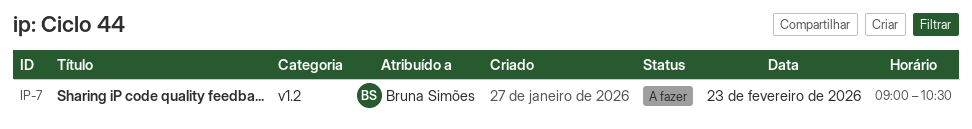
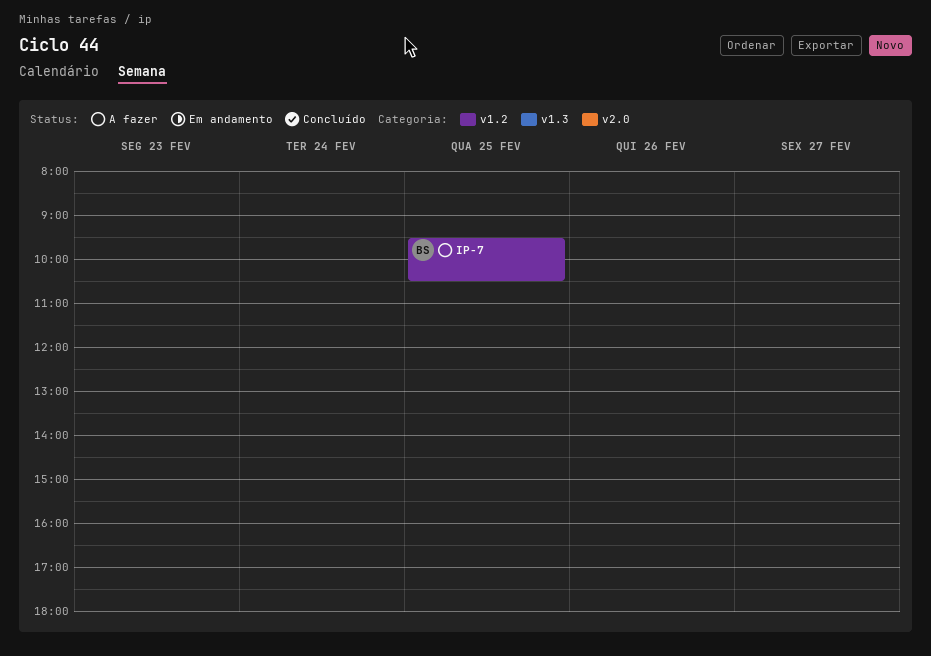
IP-7, day: Feb 23 -> Feb 25
IP-7, begins: 09:00 -> 09:30

